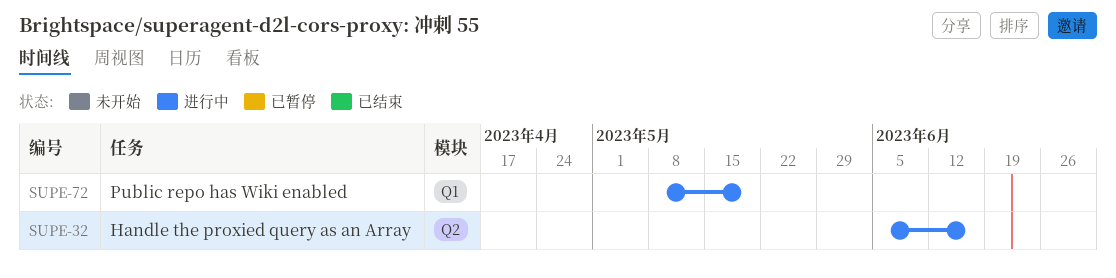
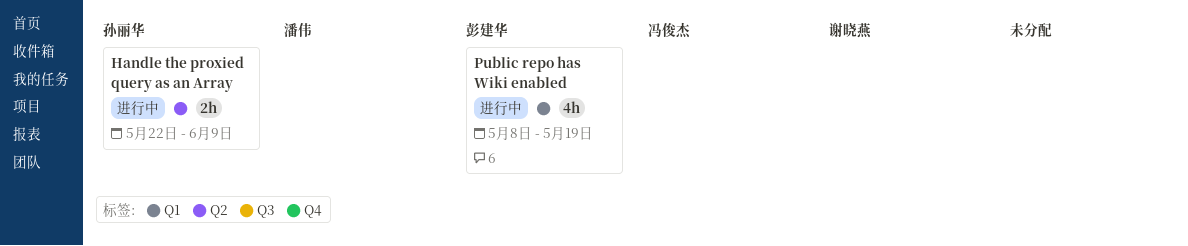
Handle the proxied query as an Array, start: Jun 5 -> May 22
Handle the proxied query as an Array, due: Jun 16 -> Jun 9

